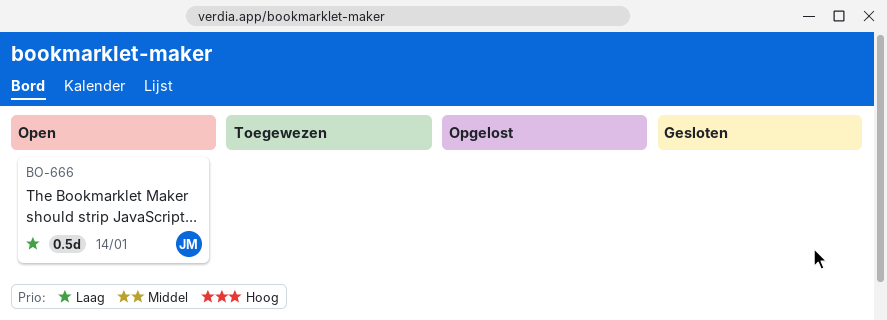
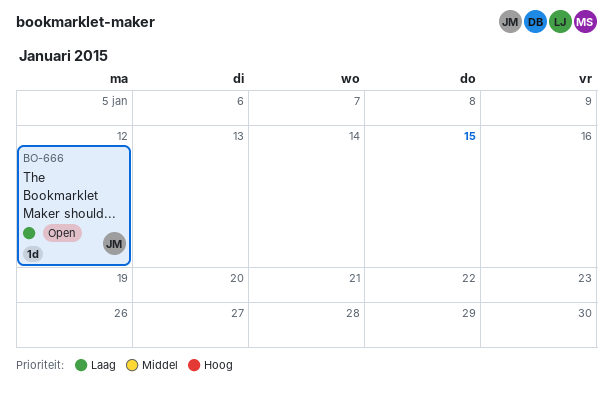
BO-666, estimate: 0.5d -> 1d
BO-666, due: Jan 14 -> Jan 12

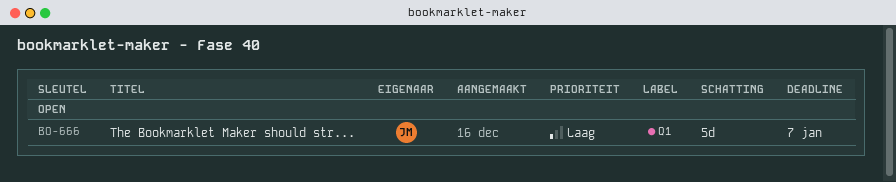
BO-666, estimate: 1d -> 5d
BO-666, due: Jan 12 -> Jan 7

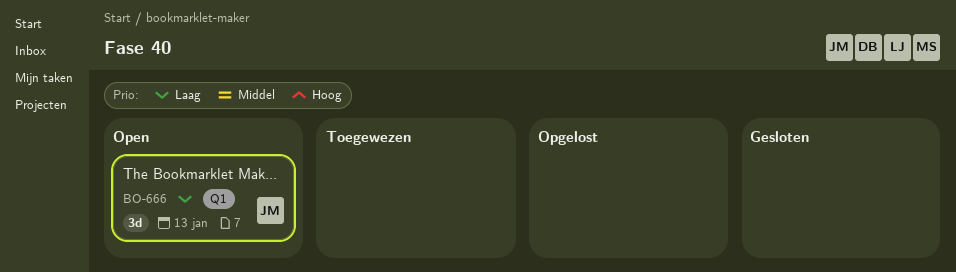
BO-666, estimate: 5d -> 3d
BO-666, due: Jan 7 -> Jan 13

